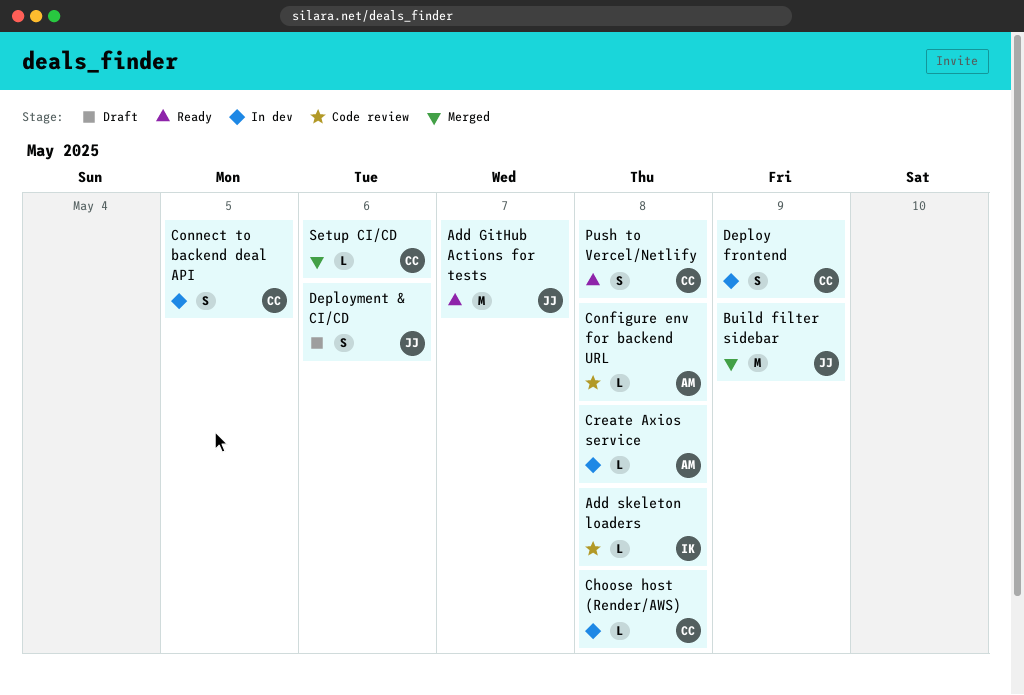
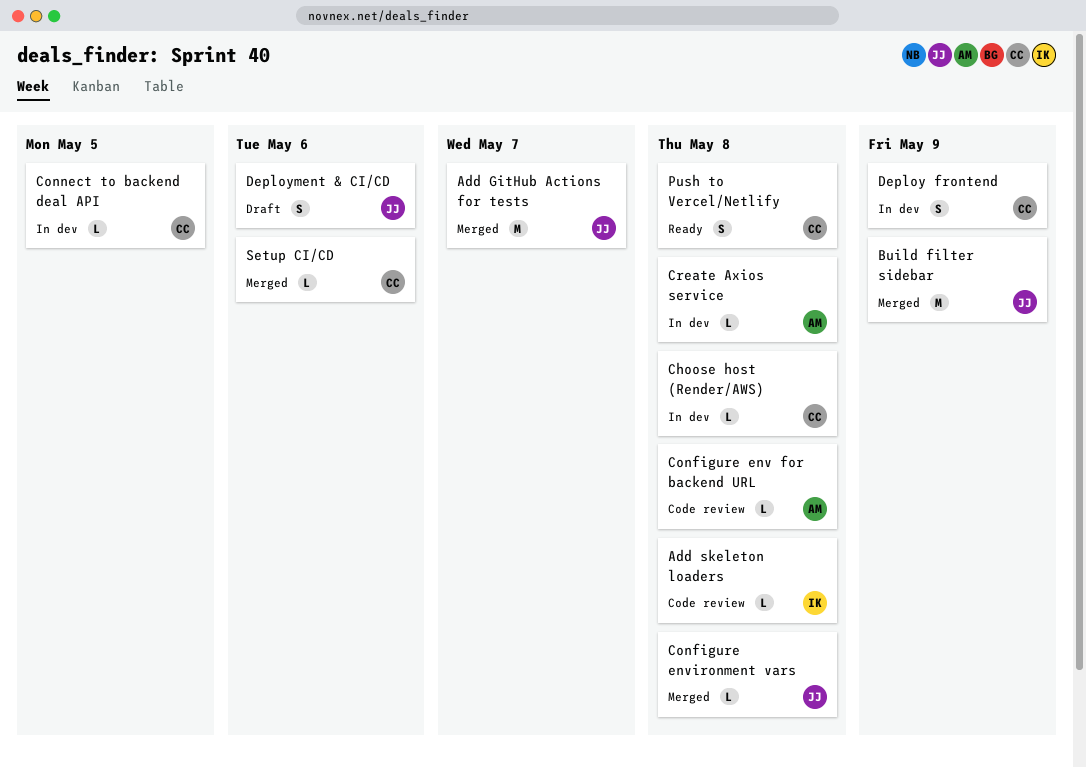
Add GitHub Actions for tests, status: Ready -> Merged
Configure environment vars: none -> present
Connect to backend deal API, estimate: S -> L

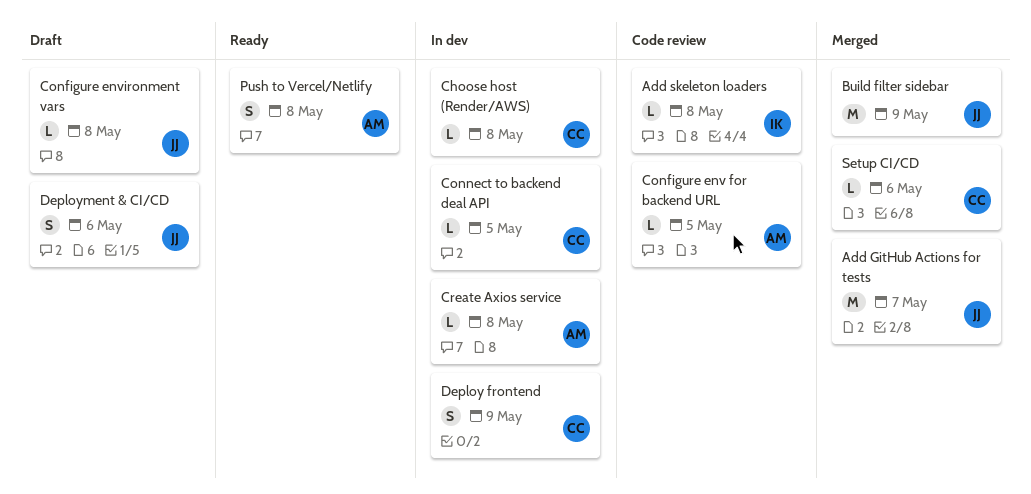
Configure env for backend URL, due: May 8 -> May 5
Configure environment vars, status: Merged -> Draft
Push to Vercel/Netlify, owner: CC -> AM

